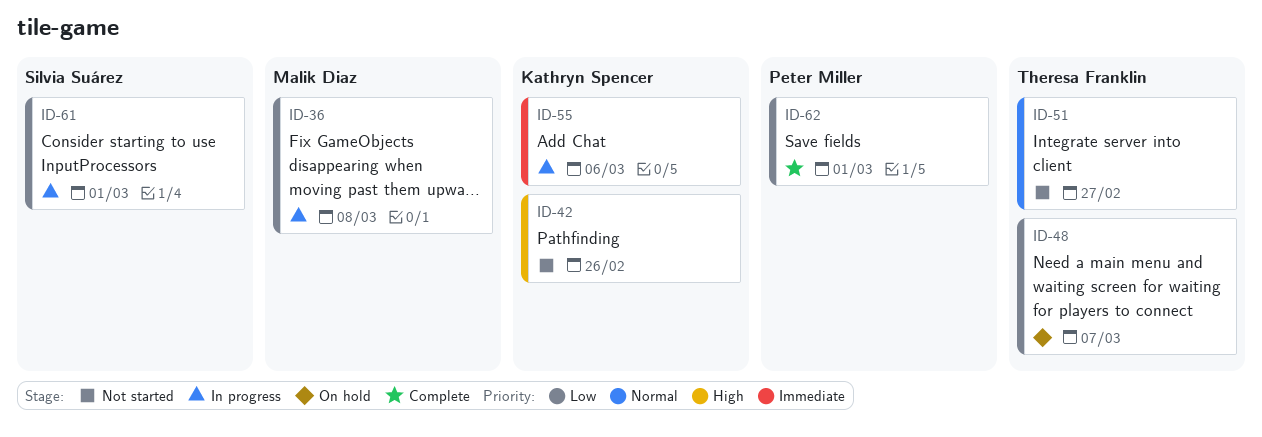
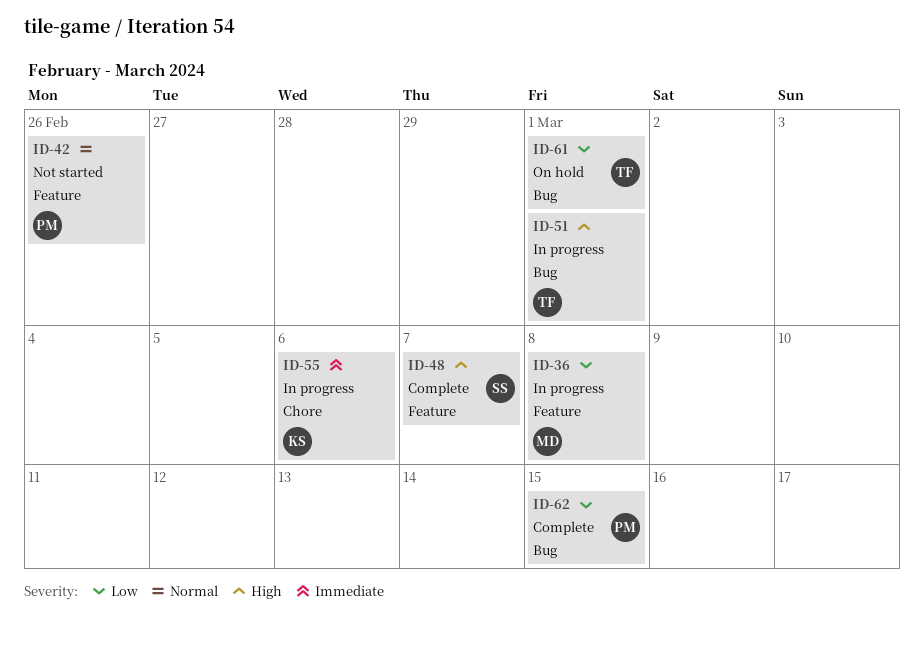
ID-42, owner: Kathryn Spencer -> Peter Miller
ID-42, priority: High -> Normal
ID-48, status: On hold -> Complete
ID-48, owner: Theresa Franklin -> Silvia Suárez
ID-48, priority: Low -> High
ID-51, status: Not started -> In progress
ID-51, priority: Normal -> High
ID-51, due: Feb 27 -> Mar 1
ID-61, status: In progress -> On hold
ID-61, owner: Silvia Suárez -> Theresa Franklin
ID-62, due: Mar 1 -> Mar 15

